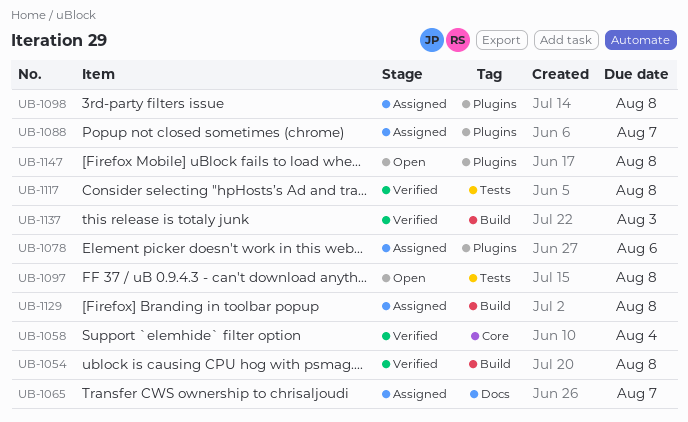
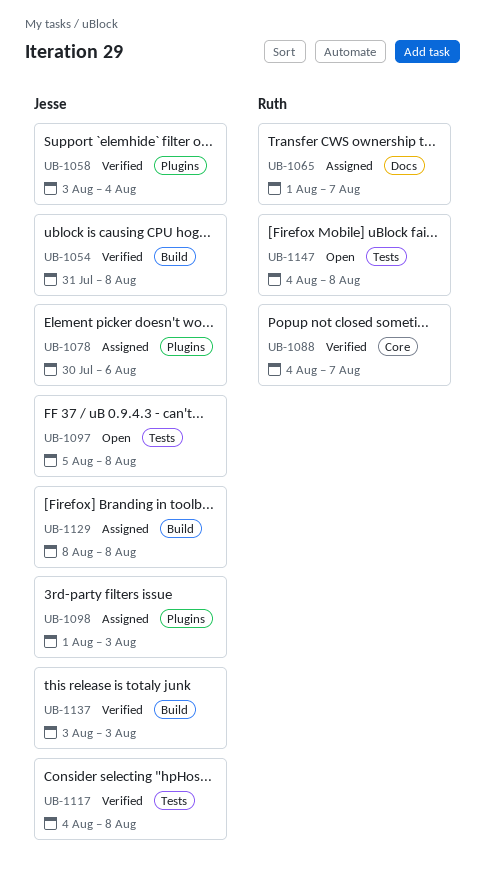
UB-1058, label: Core -> Plugins
UB-1088, status: Assigned -> Verified
UB-1088, label: Plugins -> Core
UB-1098, due: Aug 8 -> Aug 3
UB-1147, label: Plugins -> Tests

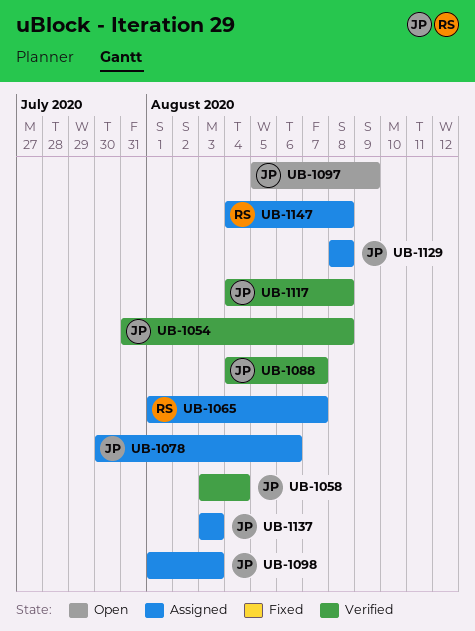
UB-1088, owner: Ruth -> Jesse
UB-1097, due: Aug 8 -> Aug 9
UB-1137, status: Verified -> Assigned
UB-1147, status: Open -> Assigned

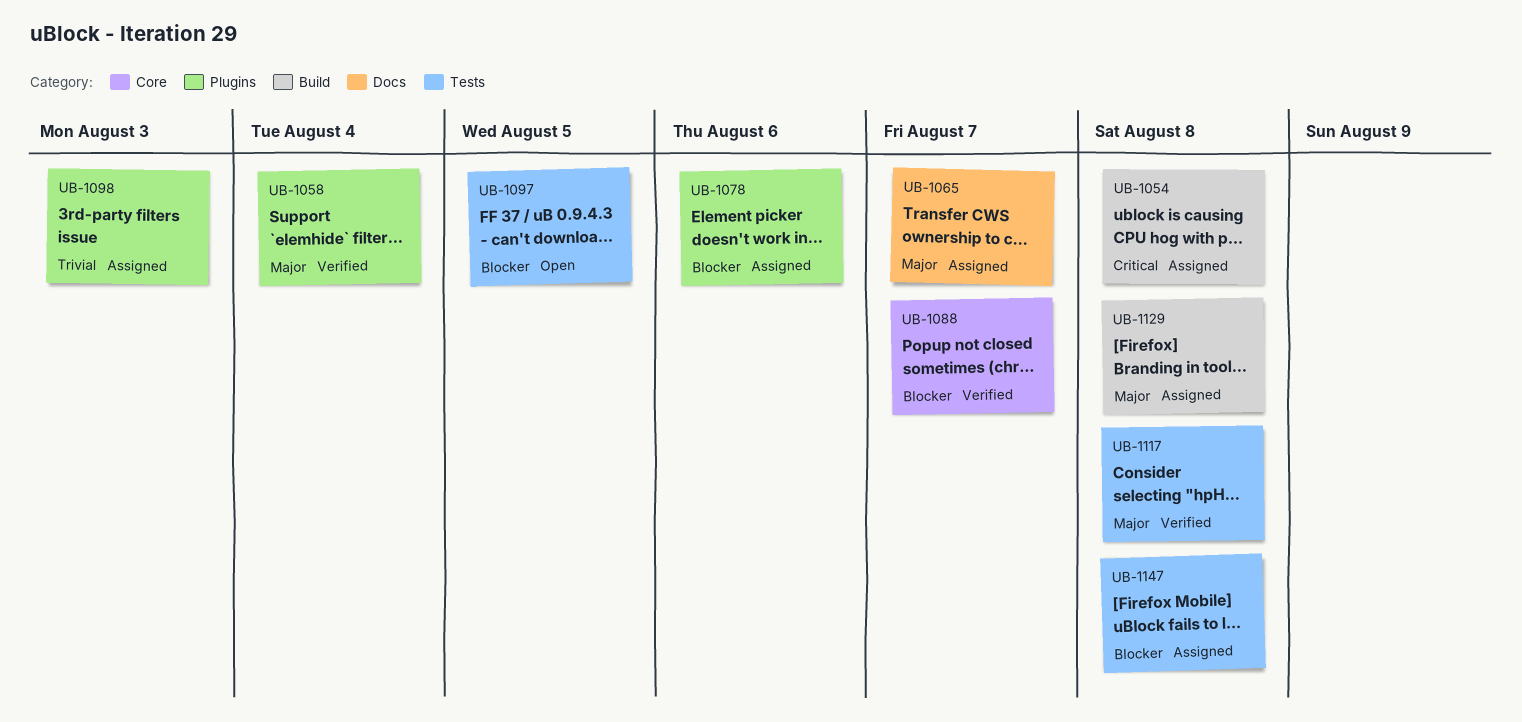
UB-1054, status: Verified -> Assigned
UB-1097, due: Aug 9 -> Aug 5
UB-1137: present -> none

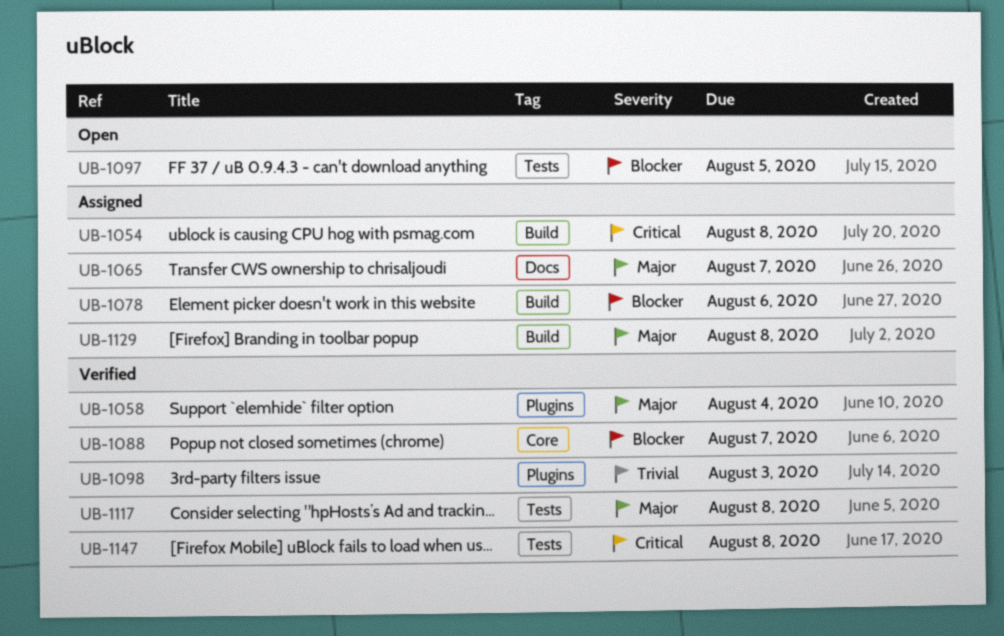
UB-1078, label: Plugins -> Build
UB-1098, status: Assigned -> Verified
UB-1147, status: Assigned -> Verified
UB-1147, priority: Blocker -> Critical

